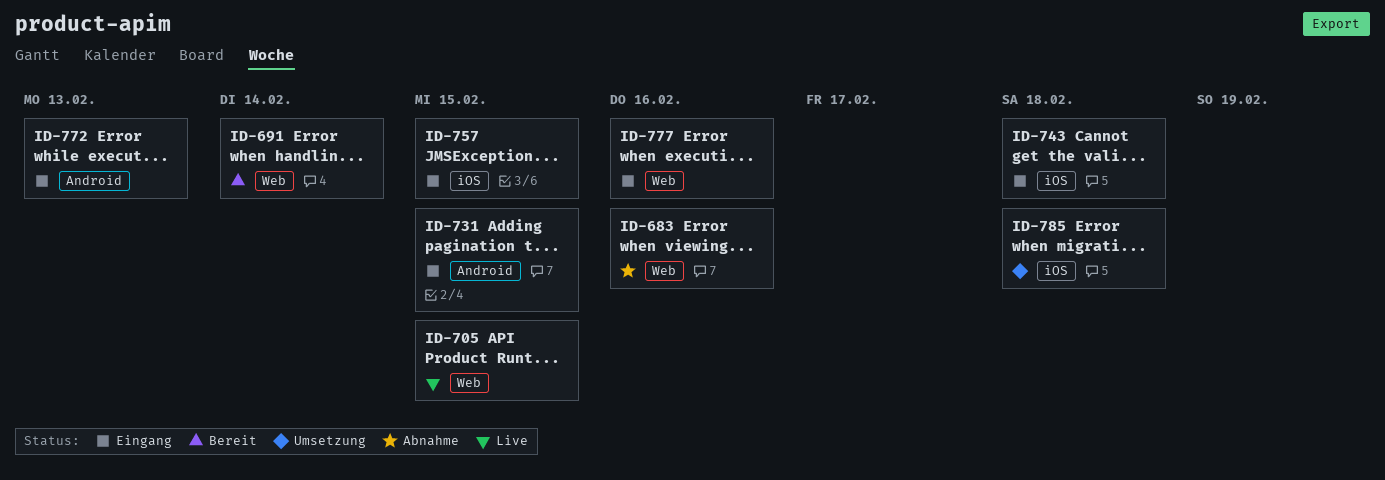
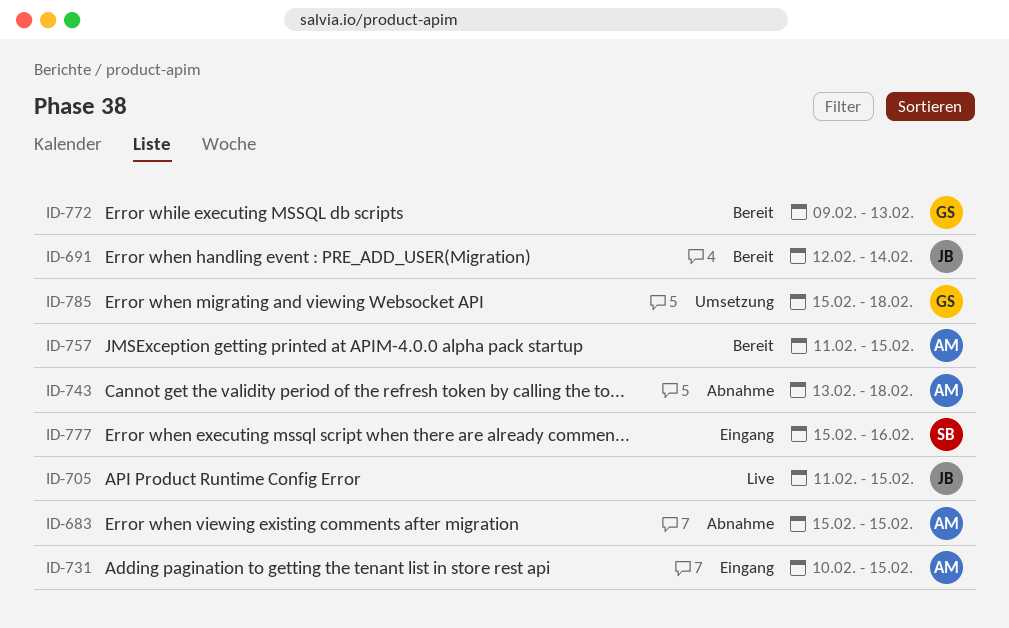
ID-683, due: Feb 16 -> Feb 15
ID-743, status: Eingang -> Abnahme
ID-757, status: Eingang -> Bereit
ID-772, status: Eingang -> Bereit

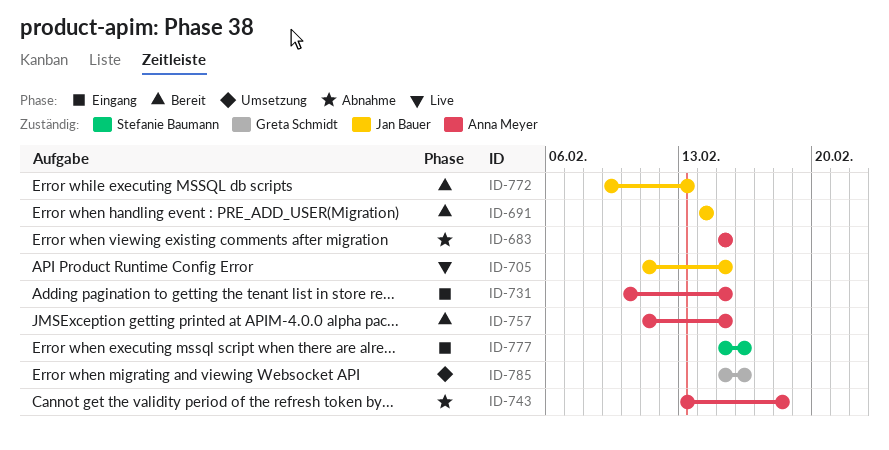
ID-691, start: Feb 12 -> Feb 14
ID-772, owner: Greta Schmidt -> Jan Bauer
ID-785, due: Feb 18 -> Feb 16

